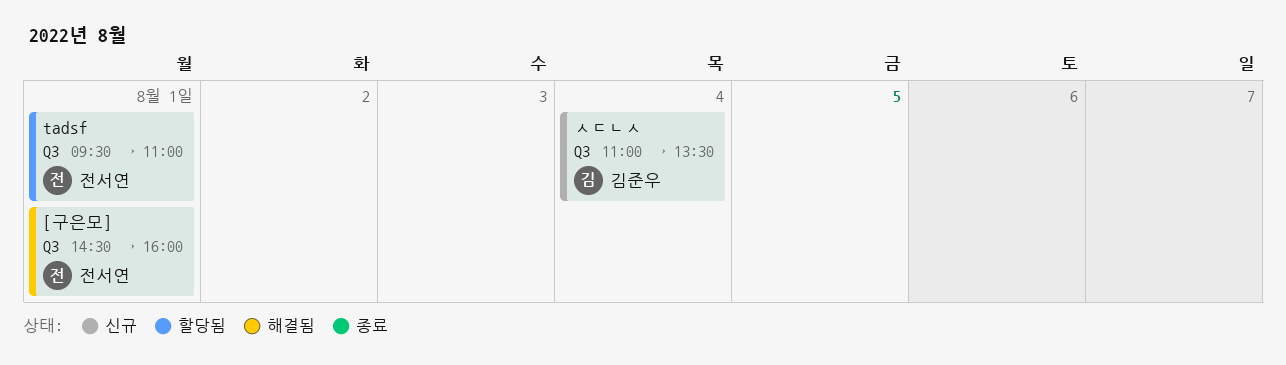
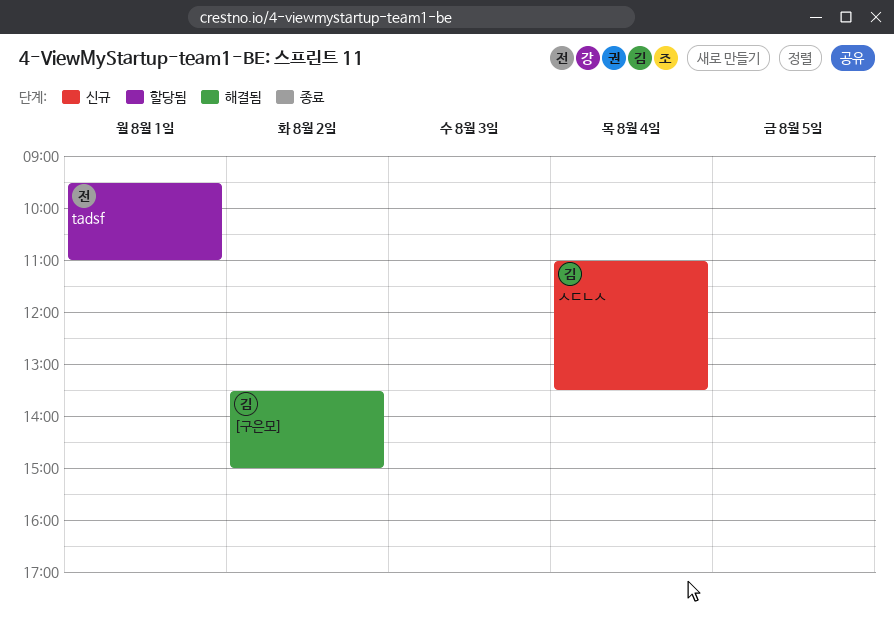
[구은모], owner: 전서연 -> 김준우
[구은모], day: Aug 1 -> Aug 2
[구은모], begins: 14:30 -> 13:30
[구은모], ends: 16:00 -> 15:00

